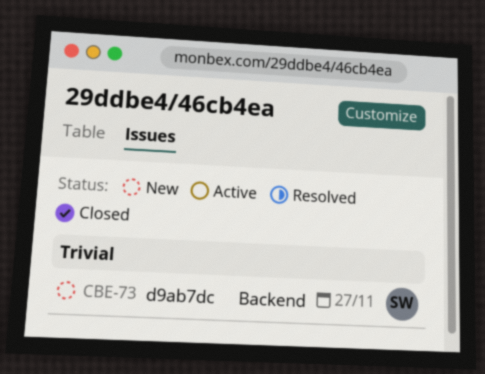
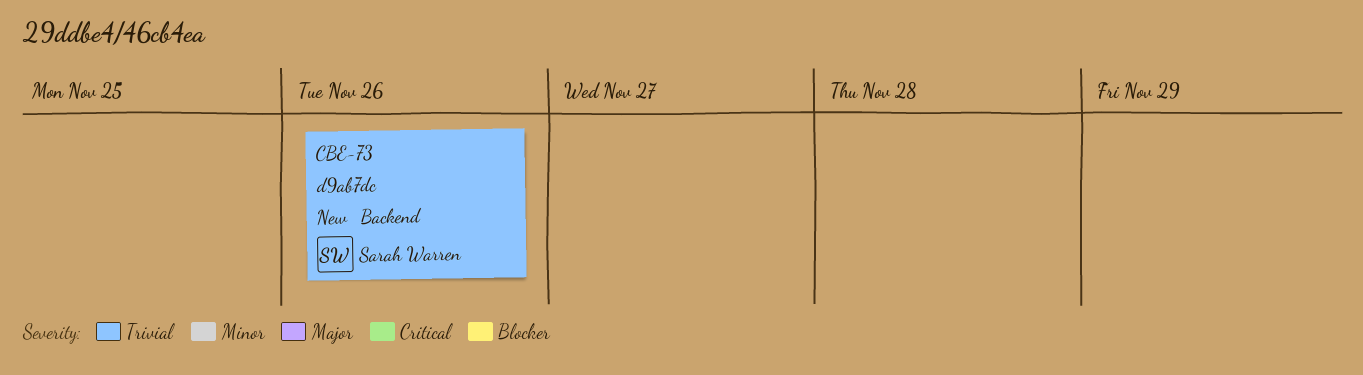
CBE-73, due: Nov 27 -> Nov 26

